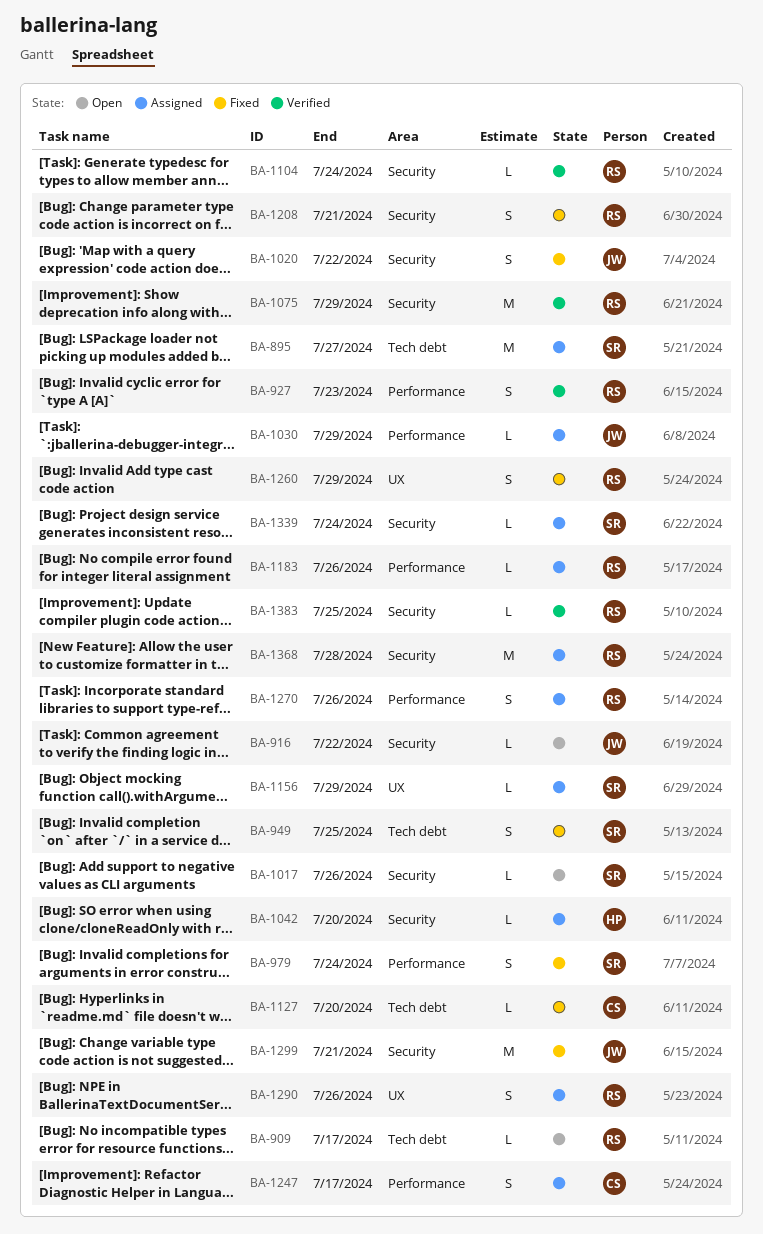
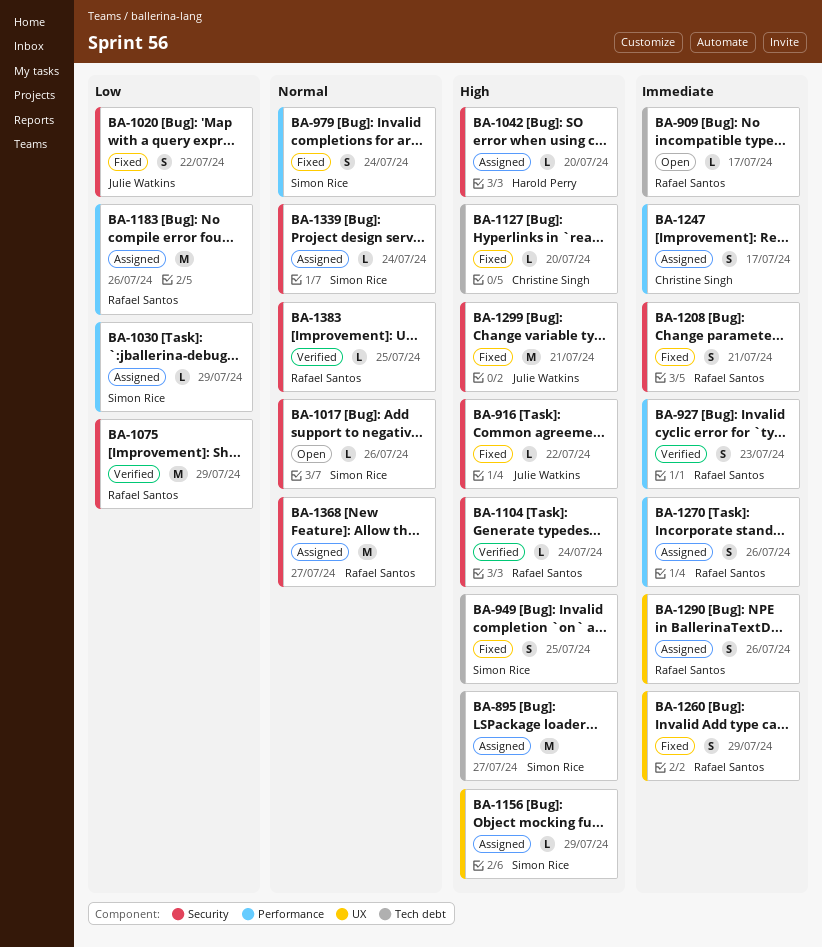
BA-916, status: Open -> Fixed
BA-1030, owner: Julie Watkins -> Simon Rice
BA-1183, estimate: L -> M
BA-1368, due: Jul 28 -> Jul 27

